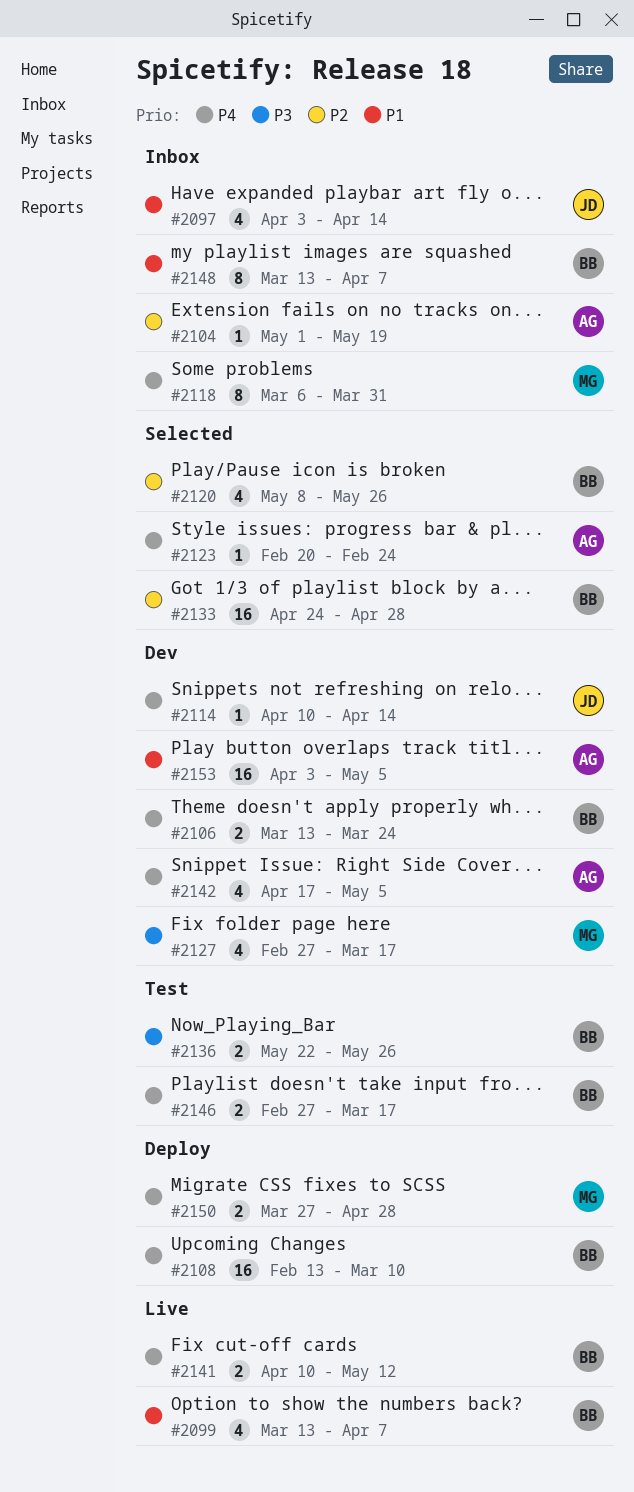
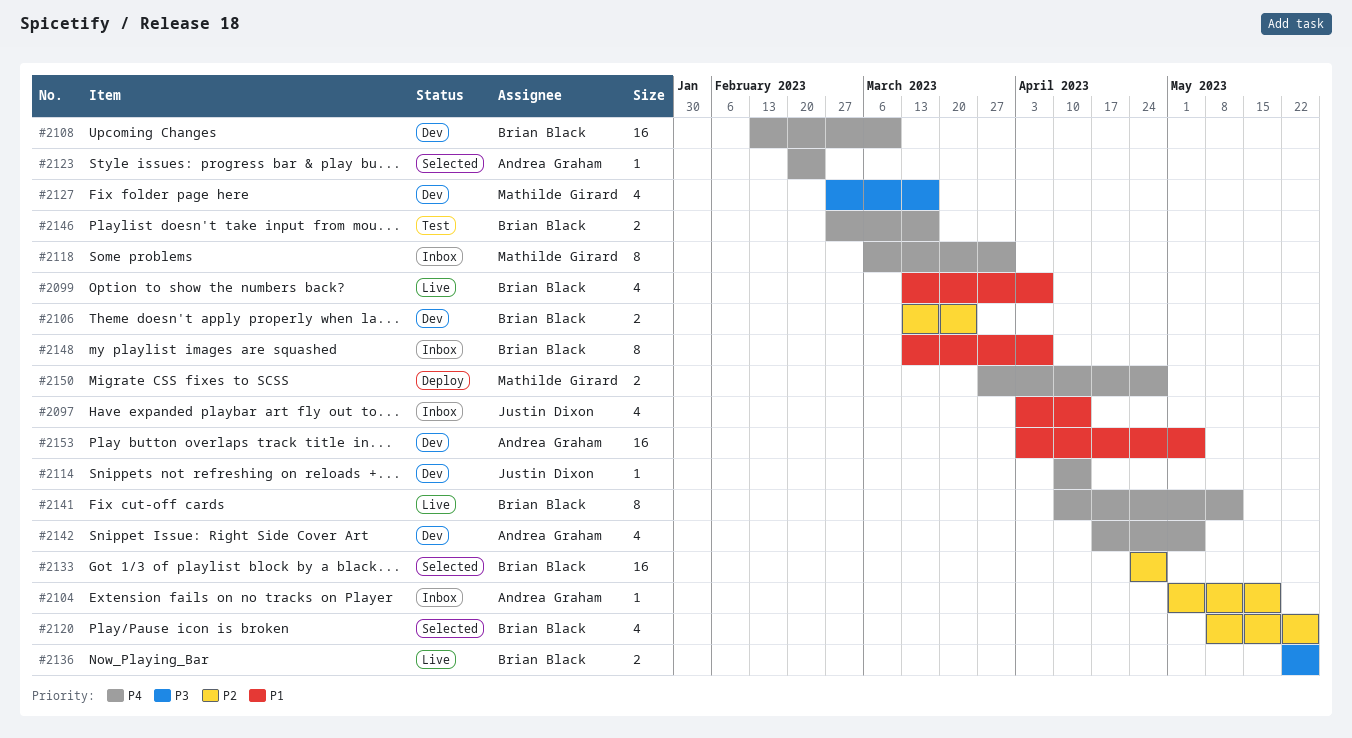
#2106, priority: P4 -> P2
#2108, status: Deploy -> Dev
#2136, status: Test -> Live
#2141, estimate: 2 -> 8

